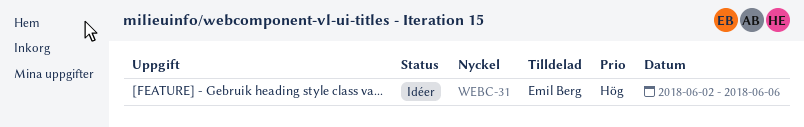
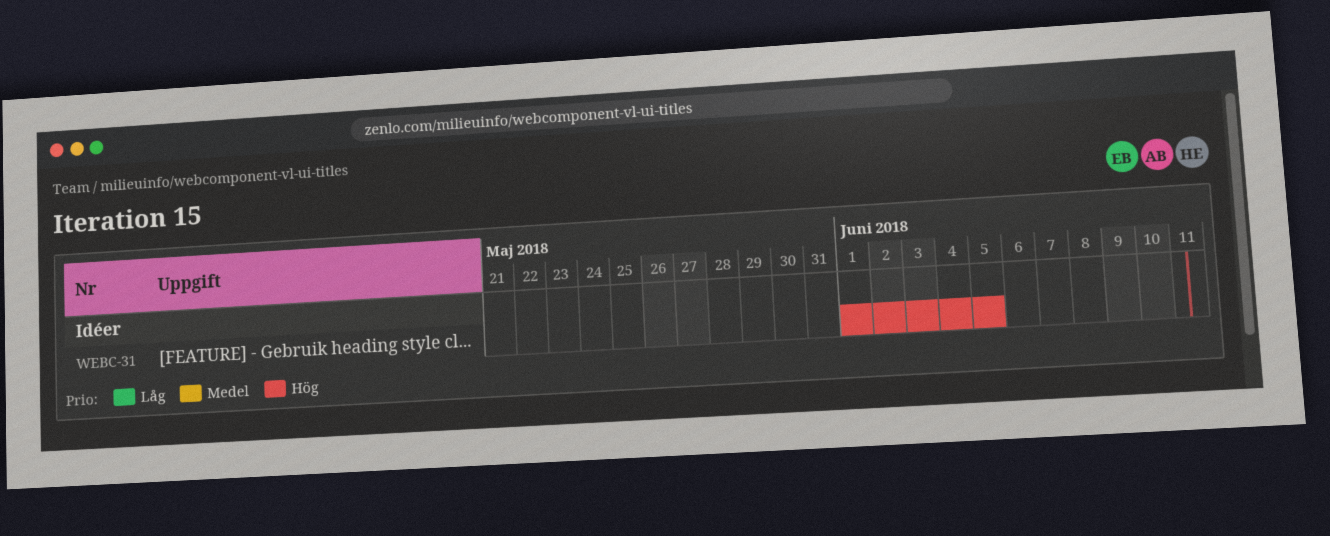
WEBC-31, start: Jun 2 -> Jun 1
WEBC-31, due: Jun 6 -> Jun 5

